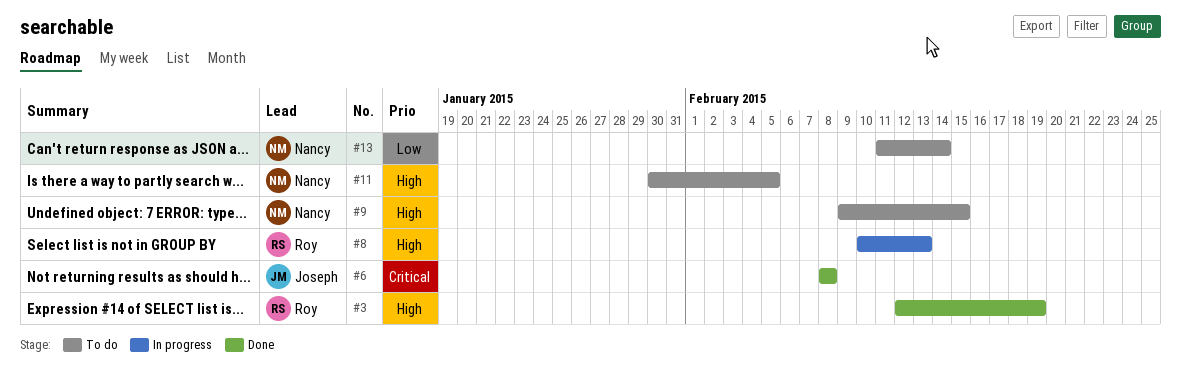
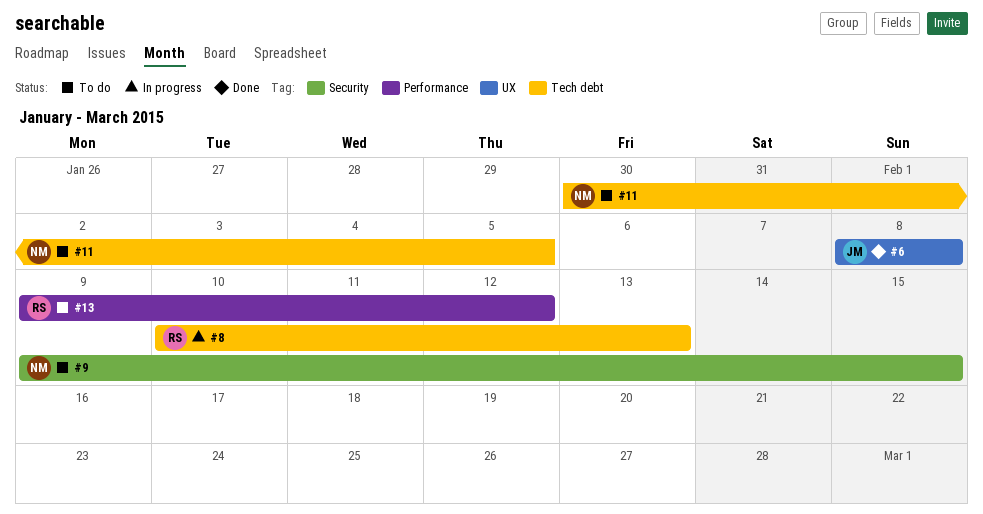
#3: present -> none
#13, owner: Nancy -> Roy
#13, start: Feb 11 -> Feb 9
#13, due: Feb 14 -> Feb 12

